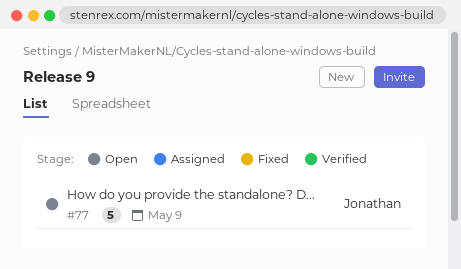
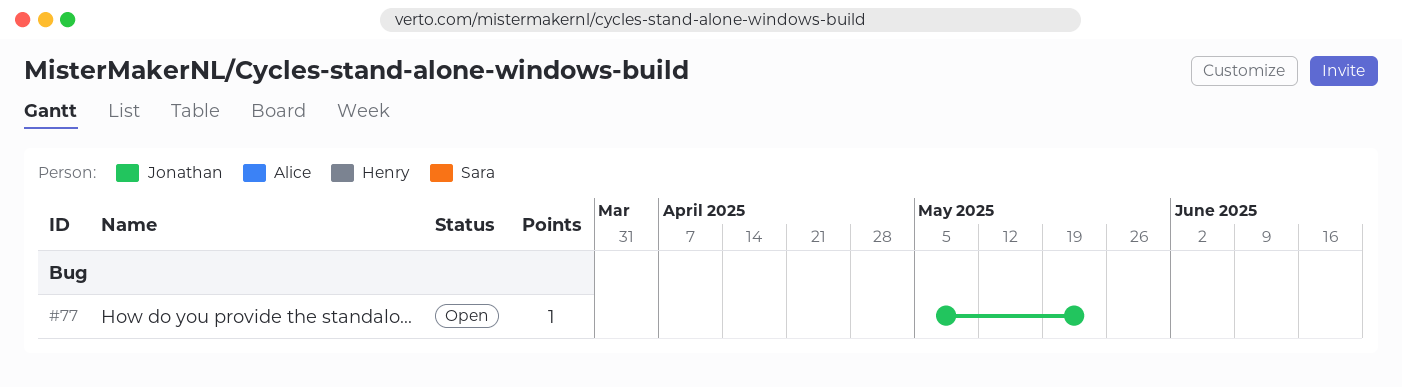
#77, estimate: 5 -> 1
#77, due: May 9 -> May 23

